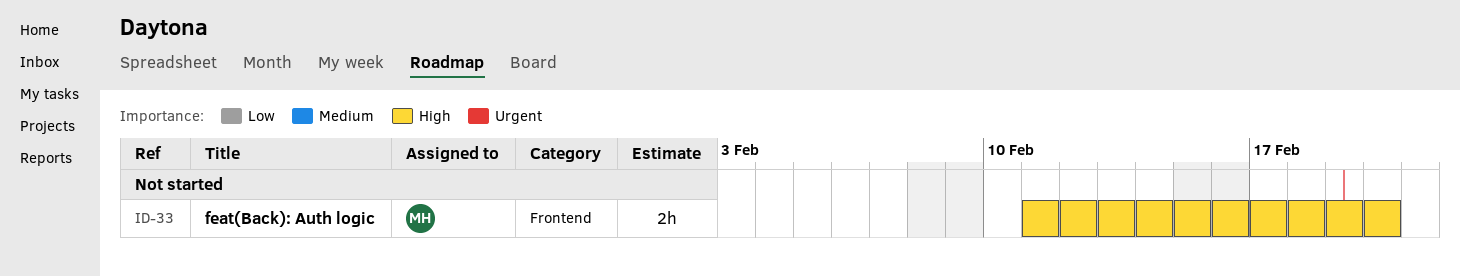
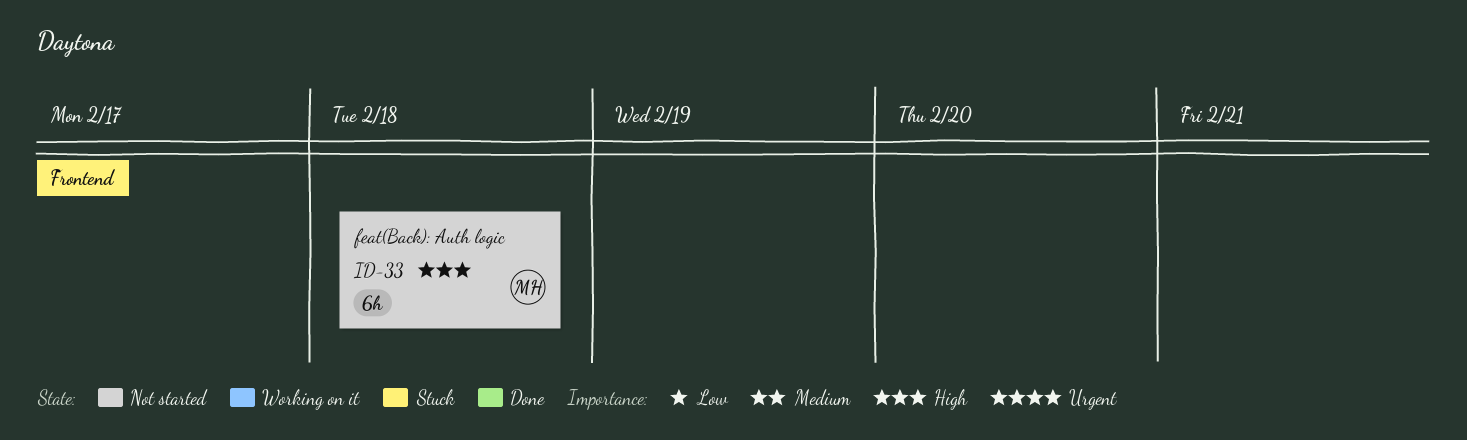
ID-33, estimate: 2h -> 6h
ID-33, due: Feb 20 -> Feb 18

